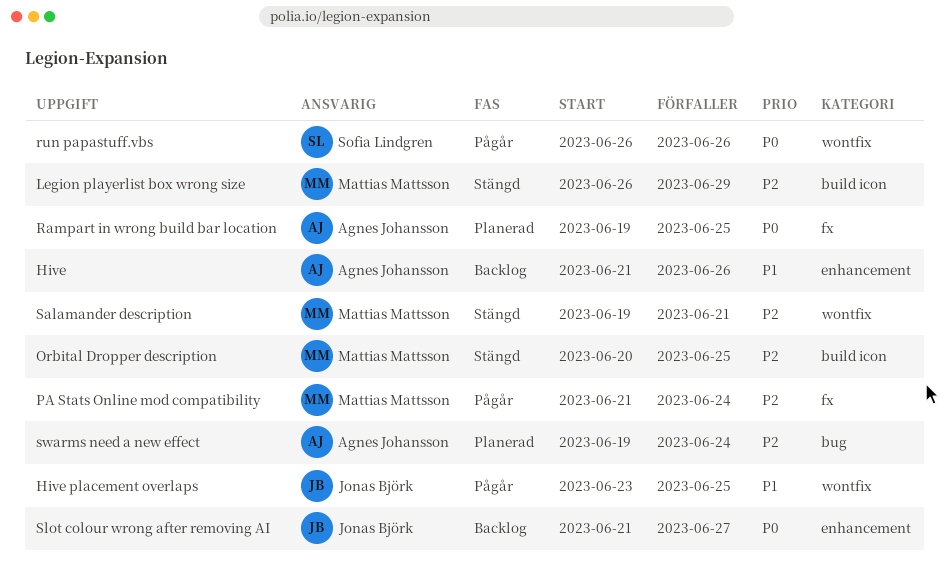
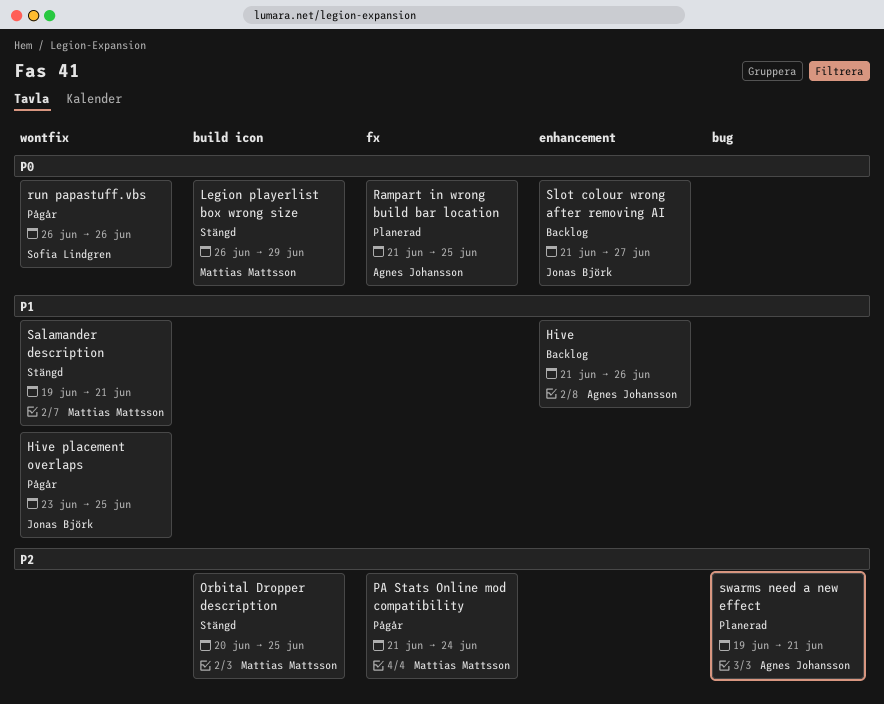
Legion playerlist box wrong size, priority: P2 -> P0
Rampart in wrong build bar location, start: Jun 19 -> Jun 21
Salamander description, priority: P2 -> P1
swarms need a new effect, due: Jun 24 -> Jun 21

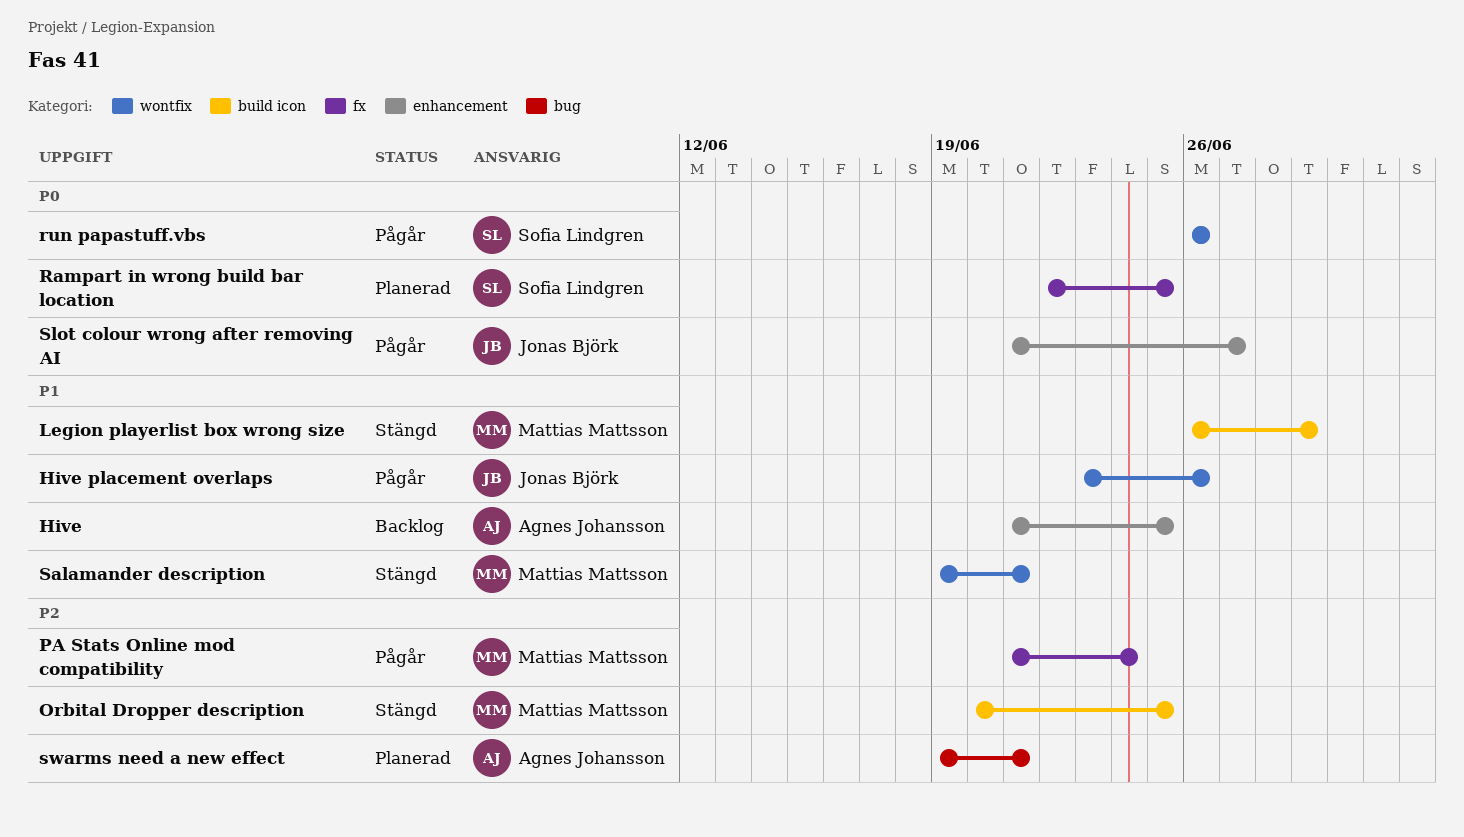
Hive, due: Jun 26 -> Jun 25
Hive placement overlaps, due: Jun 25 -> Jun 26
Legion playerlist box wrong size, priority: P0 -> P1
Rampart in wrong build bar location, owner: Agnes Johansson -> Sofia Lindgren
Rampart in wrong build bar location, start: Jun 21 -> Jun 22
Slot colour wrong after removing AI, status: Backlog -> Pågår

